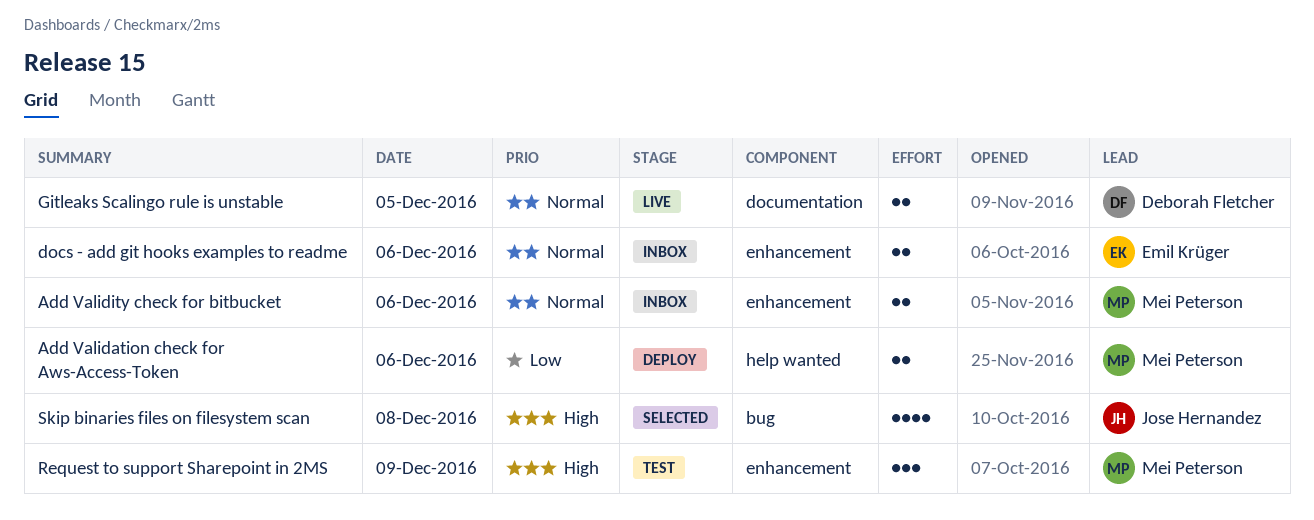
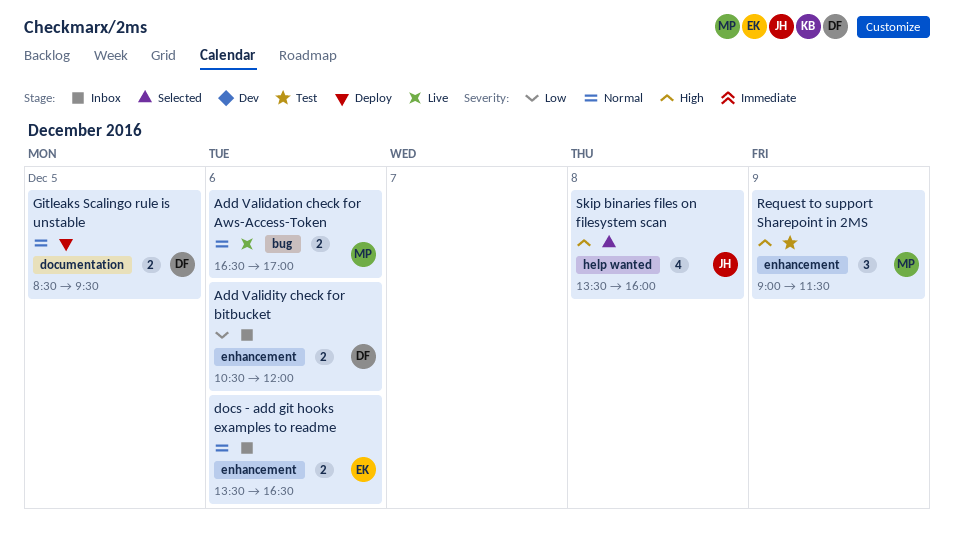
Add Validation check for Aws-Access-Token, status: Deploy -> Live
Add Validation check for Aws-Access-Token, priority: Low -> Normal
Add Validation check for Aws-Access-Token, label: help wanted -> bug
Add Validity check for bitbucket, owner: Mei Peterson -> Deborah Fletcher
Add Validity check for bitbucket, priority: Normal -> Low
Gitleaks Scalingo rule is unstable, status: Live -> Deploy
Skip binaries files on filesystem scan, label: bug -> help wanted

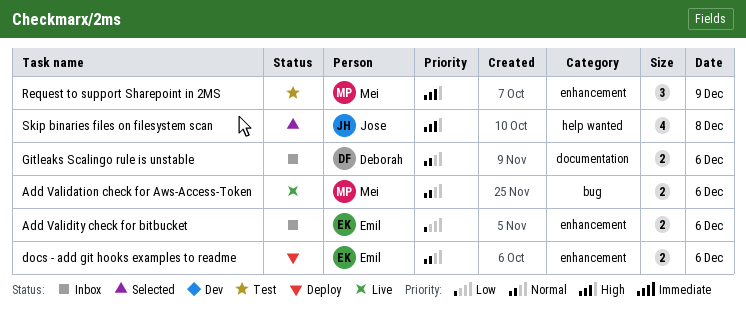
Add Validity check for bitbucket, owner: Deborah -> Emil
docs - add git hooks examples to readme, status: Inbox -> Deploy
Gitleaks Scalingo rule is unstable, status: Deploy -> Inbox
Gitleaks Scalingo rule is unstable, day: Dec 5 -> Dec 6

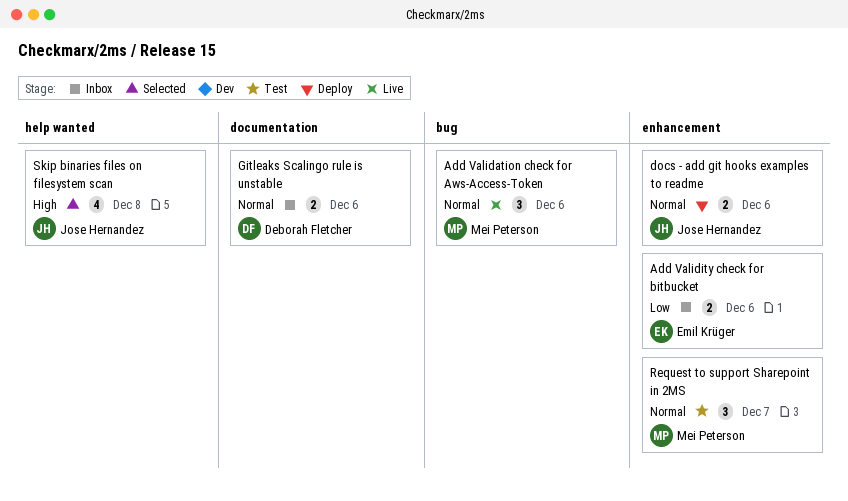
Add Validation check for Aws-Access-Token, estimate: 2 -> 3
docs - add git hooks examples to readme, owner: Emil Krüger -> Jose Hernandez
Request to support Sharepoint in 2MS, priority: High -> Normal
Request to support Sharepoint in 2MS, day: Dec 9 -> Dec 7

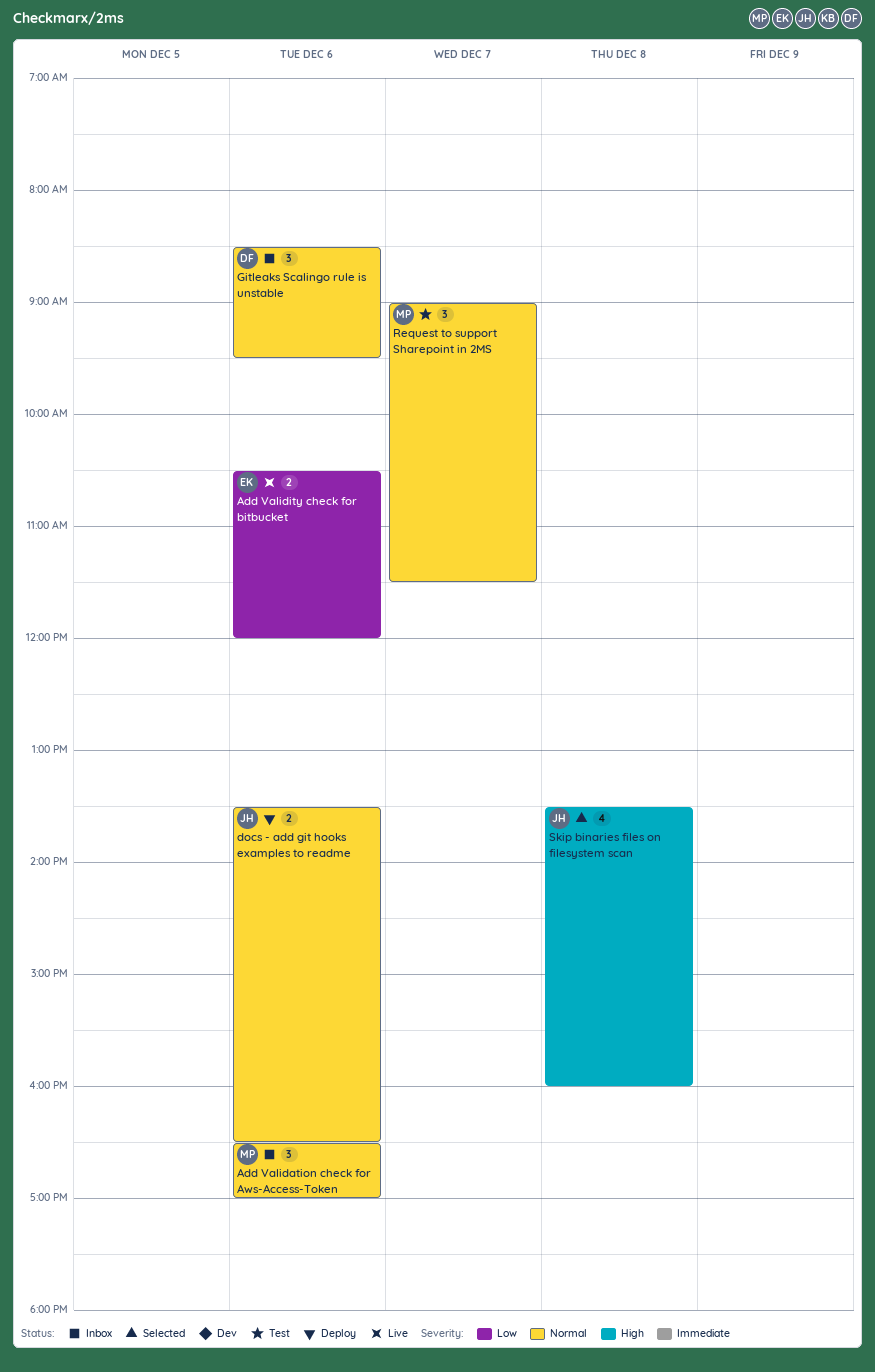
Add Validation check for Aws-Access-Token, status: Live -> Inbox
Add Validity check for bitbucket, status: Inbox -> Live
Gitleaks Scalingo rule is unstable, estimate: 2 -> 3

